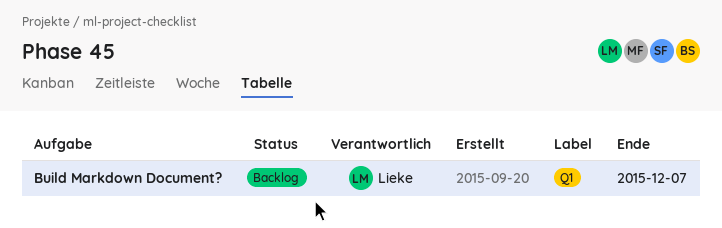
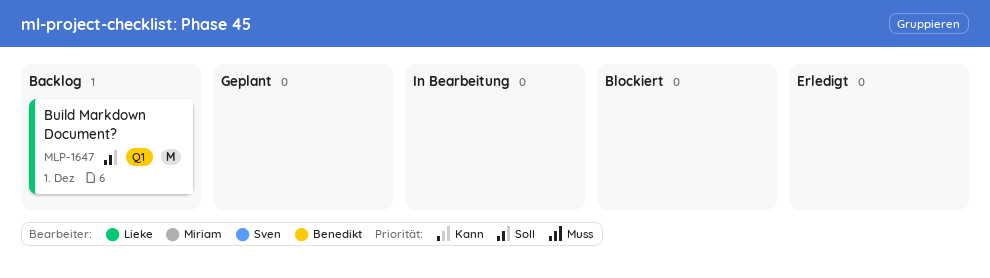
Build Markdown Document?, due: Dec 7 -> Dec 1

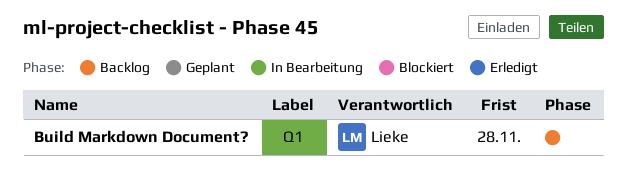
Build Markdown Document?, due: Dec 1 -> Nov 28

